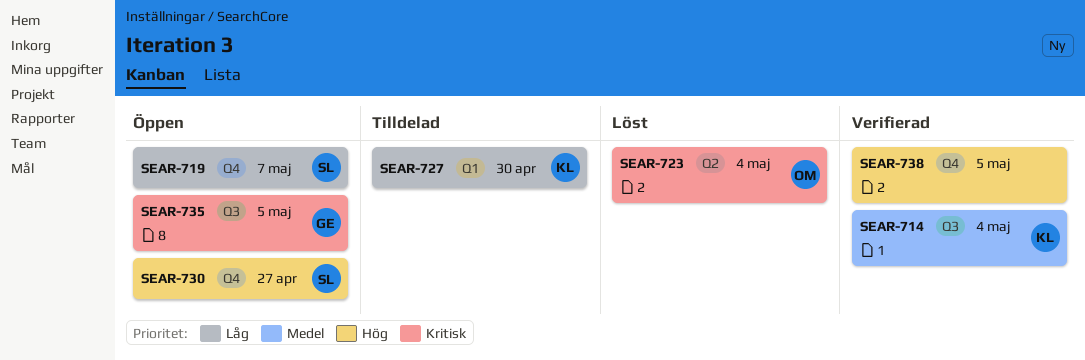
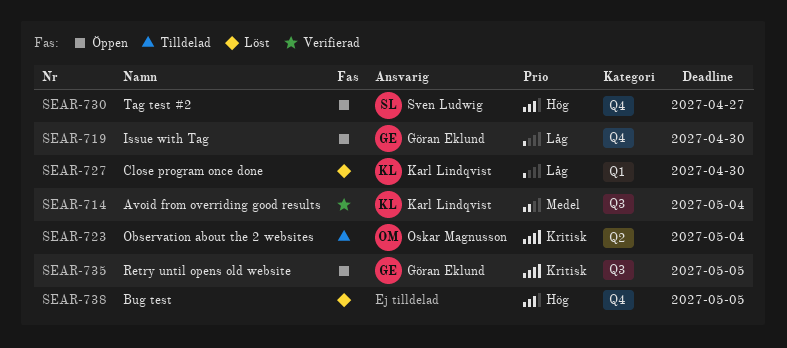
SEAR-719, owner: Sven Ludwig -> Göran Eklund
SEAR-719, due: May 7 -> Apr 30
SEAR-723, status: Löst -> Tilldelad
SEAR-727, status: Tilldelad -> Löst
SEAR-738, status: Verifierad -> Löst

